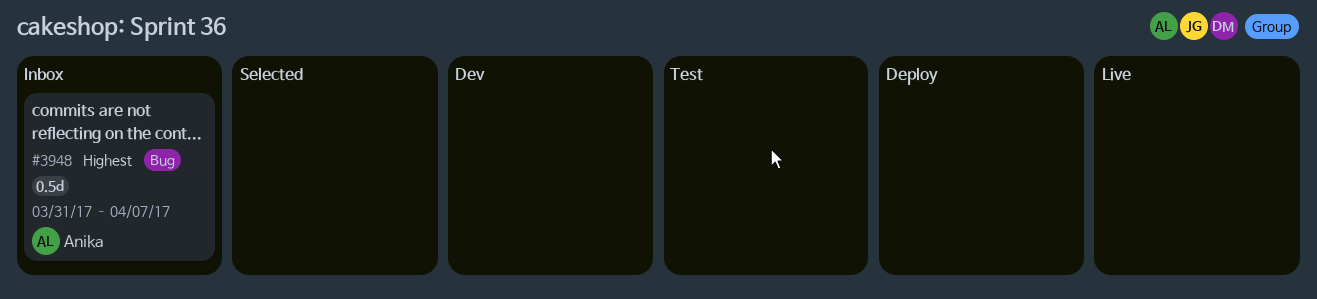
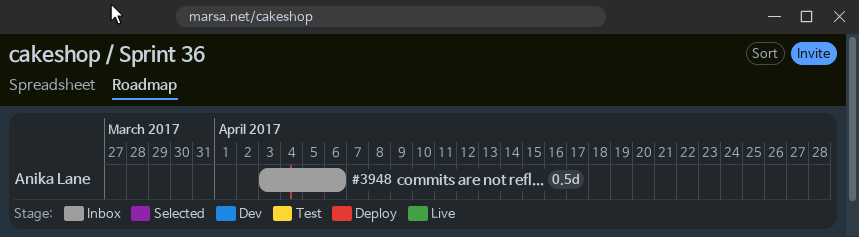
#3948, start: Mar 31 -> Apr 3
#3948, due: Apr 7 -> Apr 6

